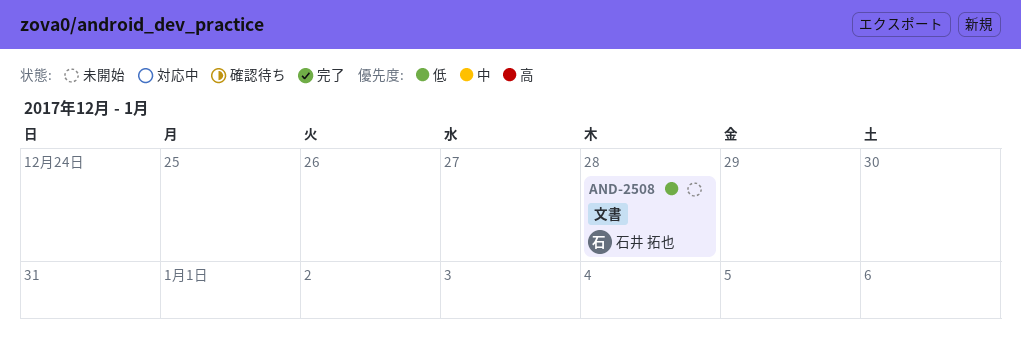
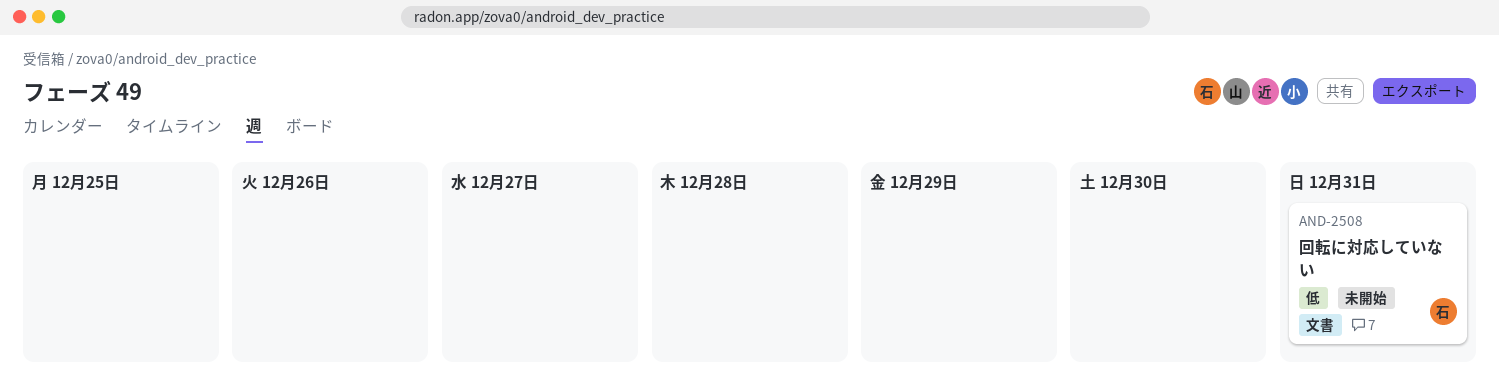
AND-2508, due: Dec 28 -> Dec 31

